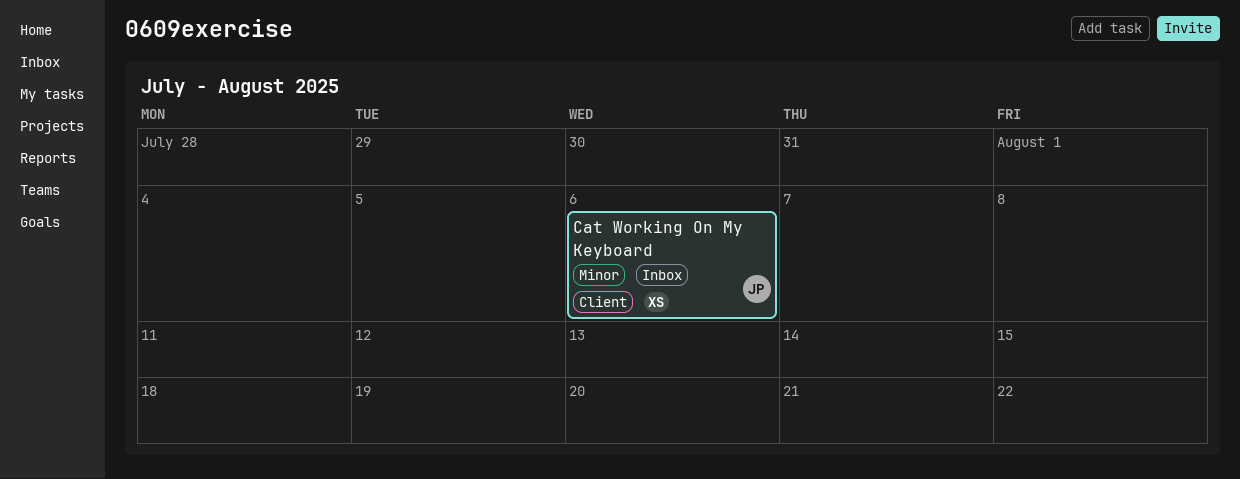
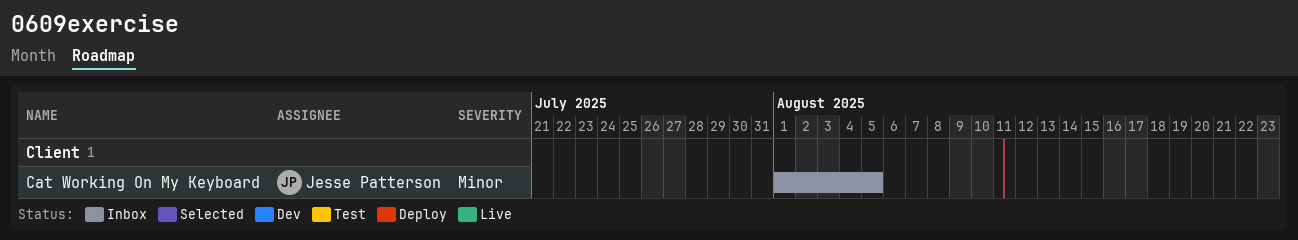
Cat Working On My Keyboard, due: Aug 6 -> Aug 5

